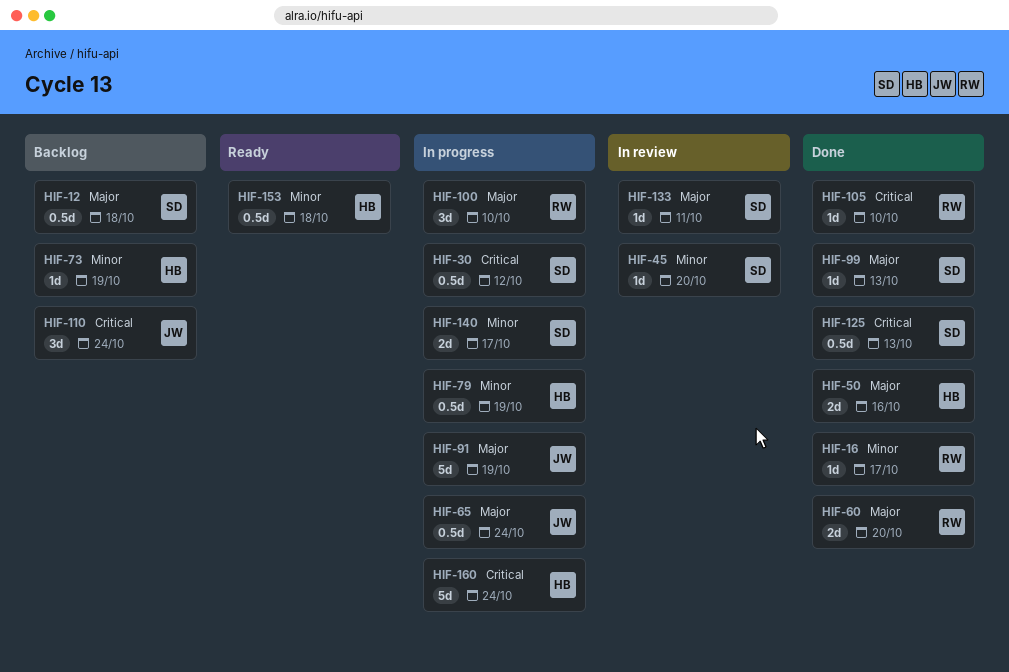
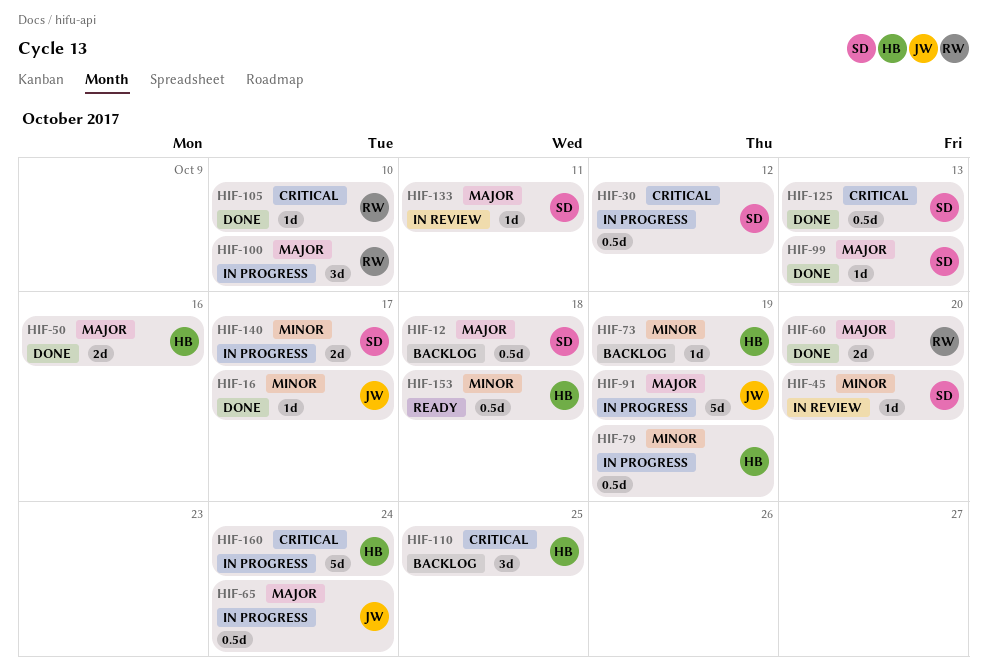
HIF-16, owner: RW -> JW
HIF-110, owner: JW -> HB
HIF-110, due: Oct 24 -> Oct 25

